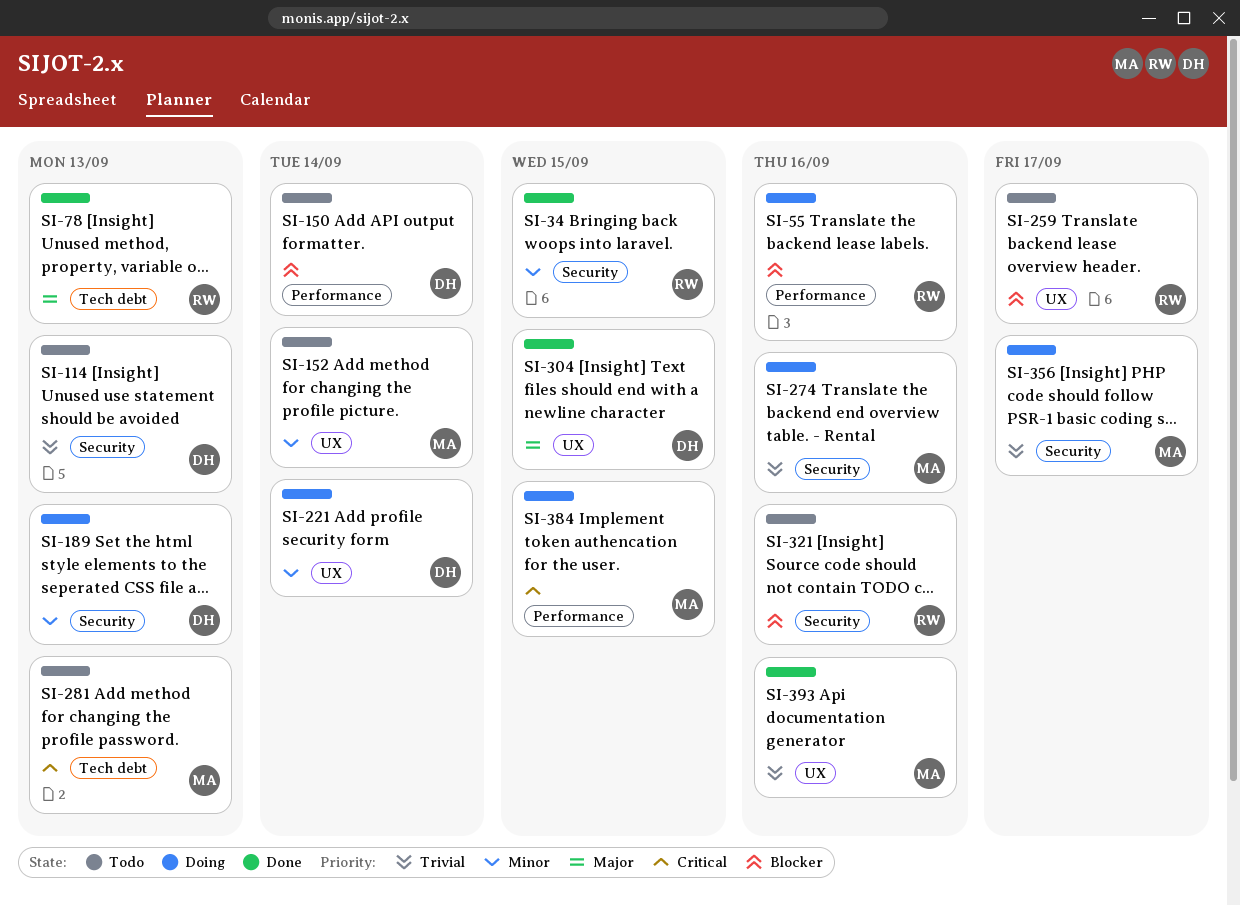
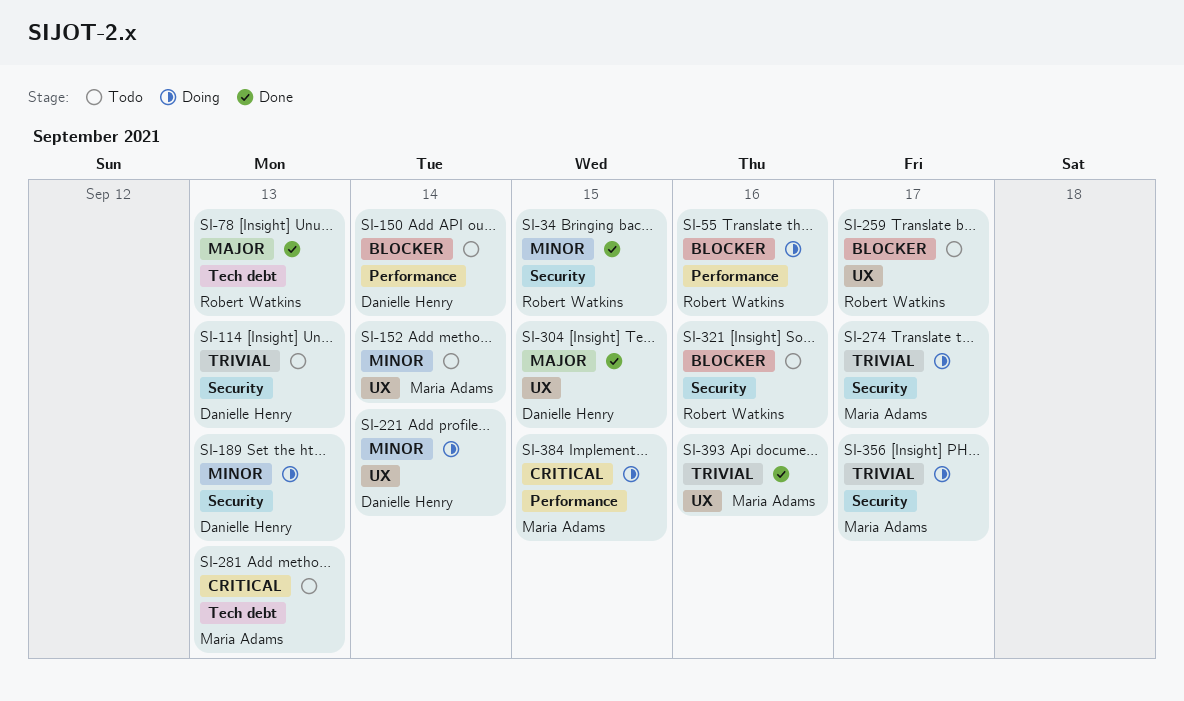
SI-274, due: Sep 16 -> Sep 17

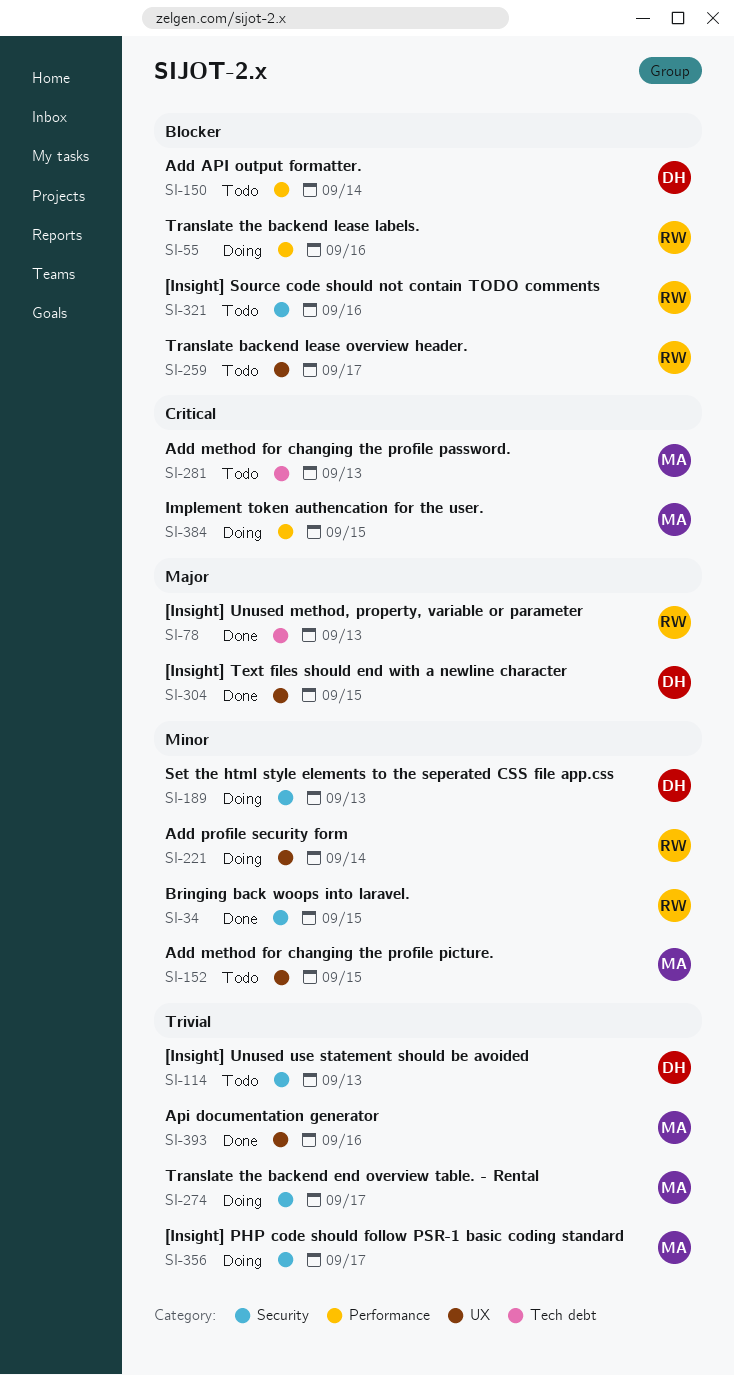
SI-152, due: Sep 14 -> Sep 15
SI-221, owner: Danielle Henry -> Robert Watkins

